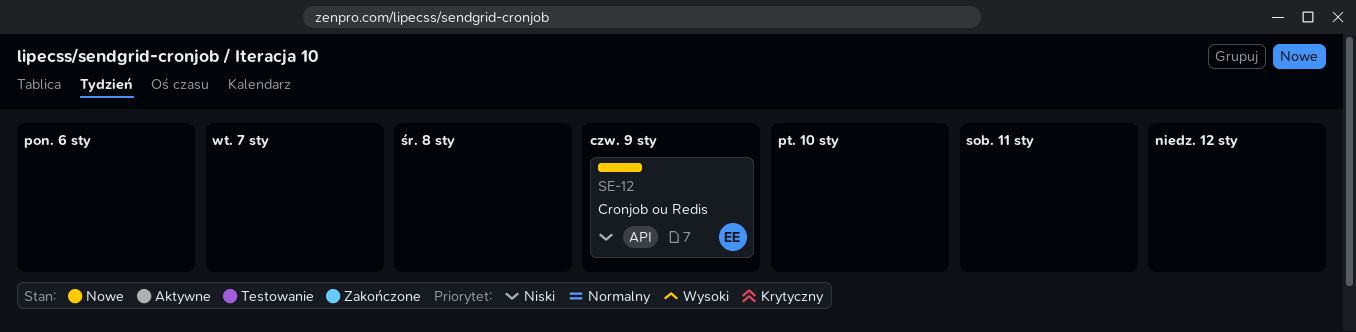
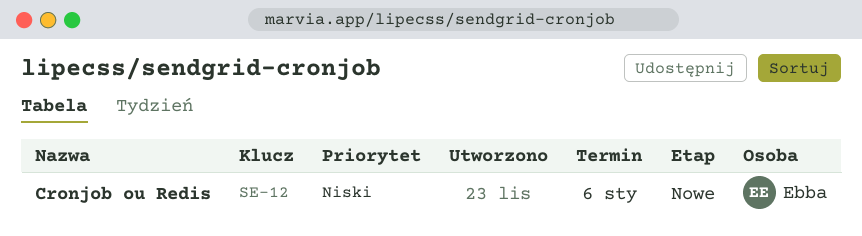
SE-12, due: Jan 9 -> Jan 6

